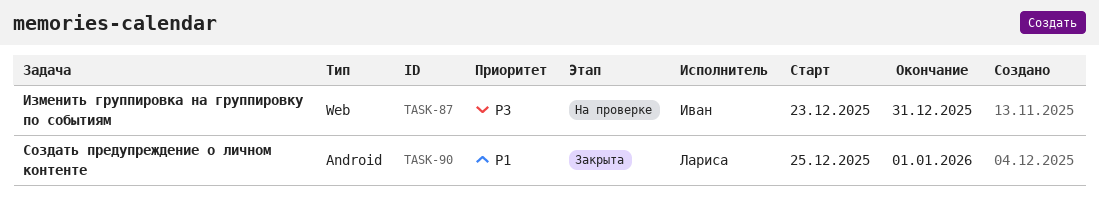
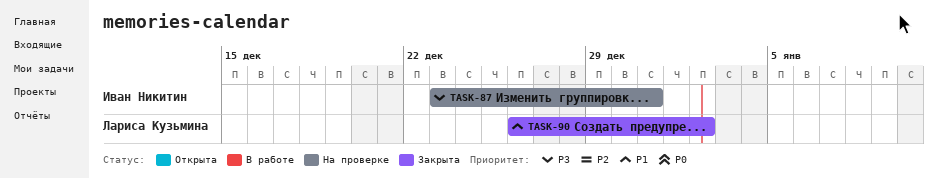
TASK-90, start: Dec 25 -> Dec 26
TASK-90, due: Jan 1 -> Jan 2

